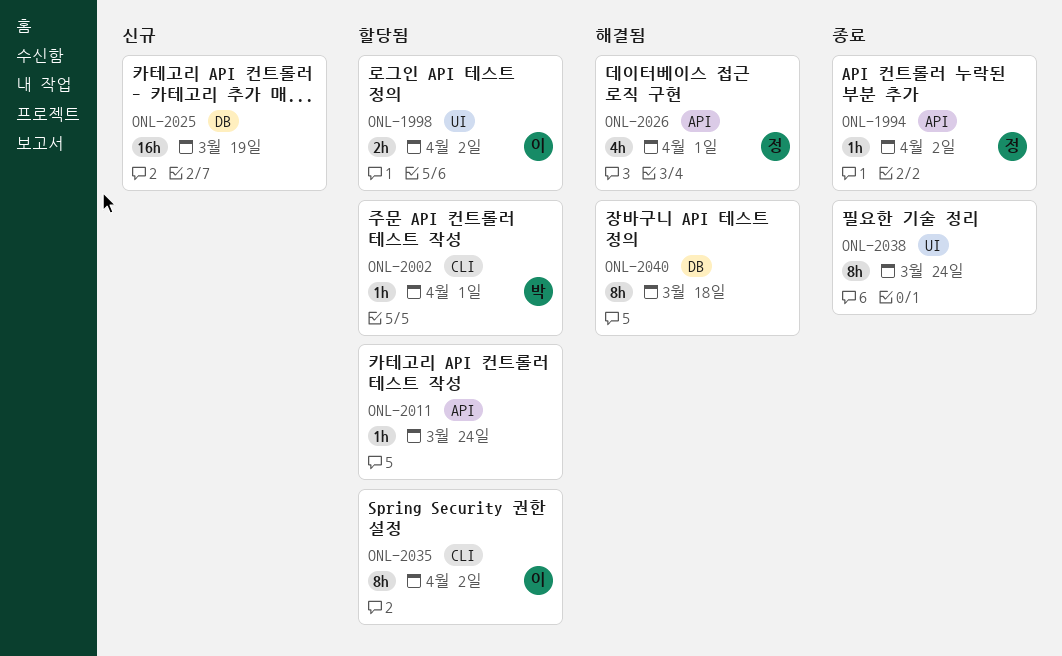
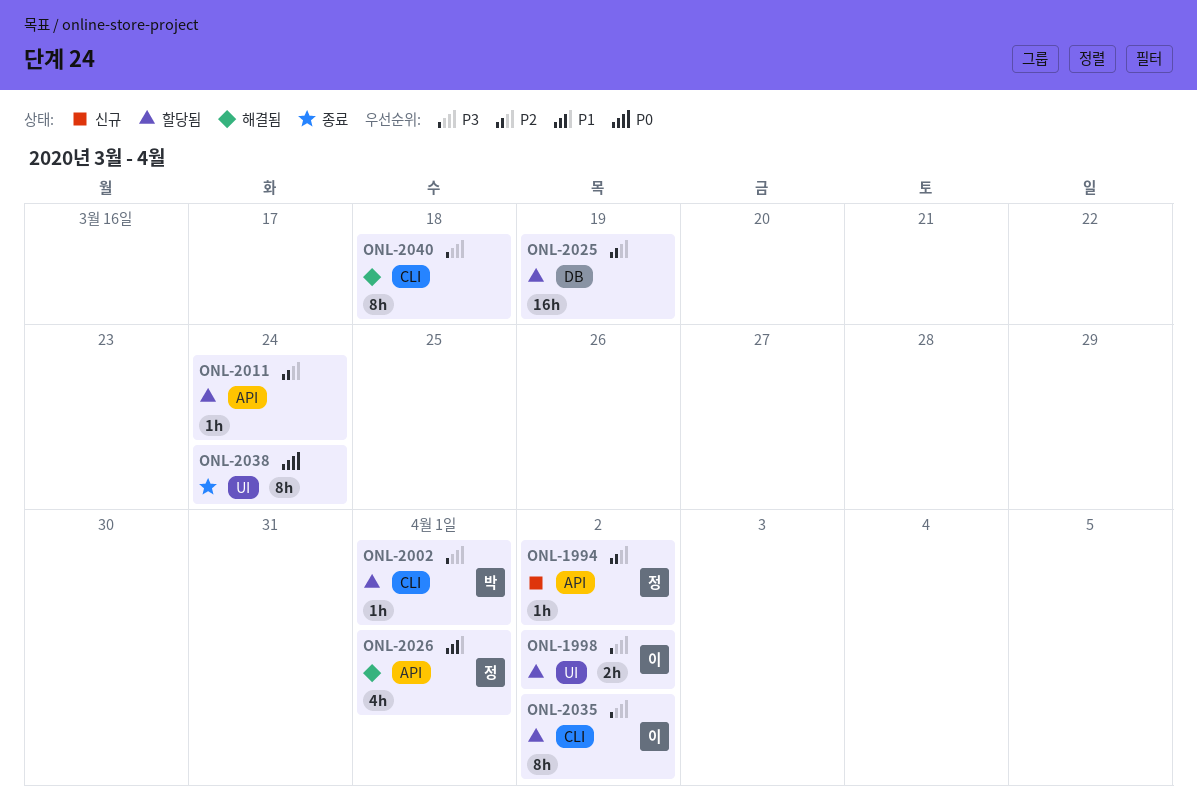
ONL-1994, status: 종료 -> 신규
ONL-2025, status: 신규 -> 할당됨
ONL-2040, label: DB -> CLI

